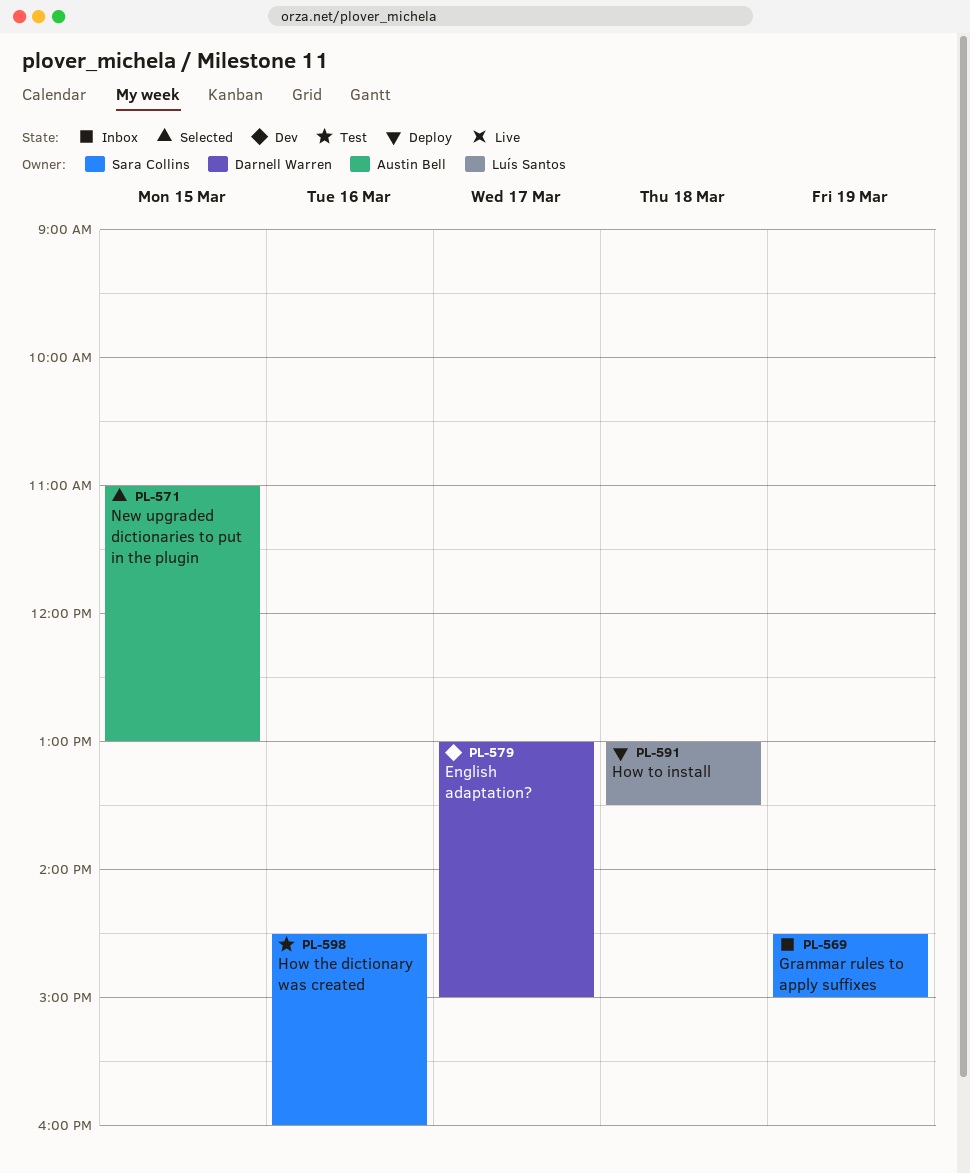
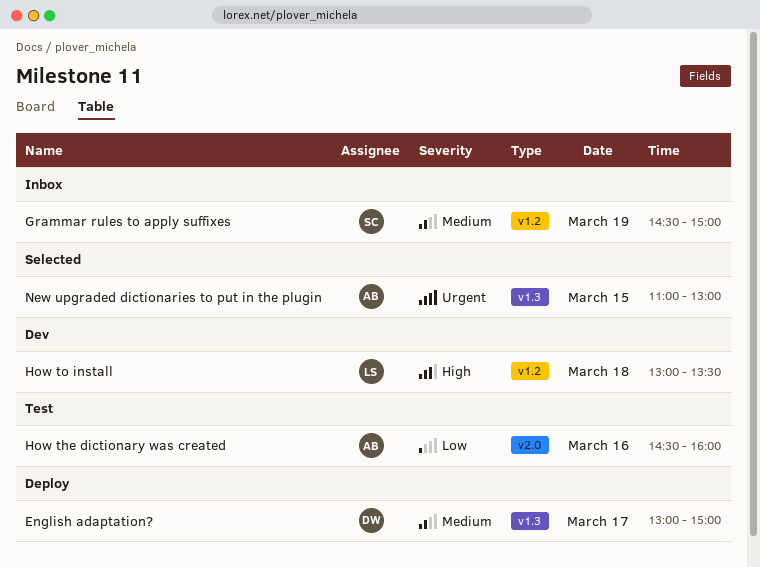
English adaptation?, status: Dev -> Deploy
How the dictionary was created, owner: Sara Collins -> Austin Bell
How to install, status: Deploy -> Dev

